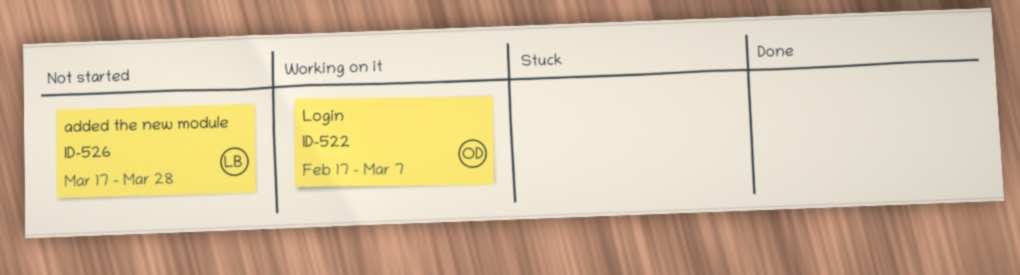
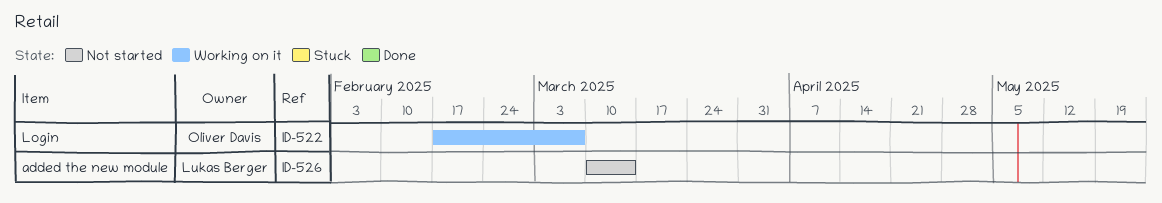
ID-526, start: Mar 17 -> Mar 10
ID-526, due: Mar 28 -> Mar 14

